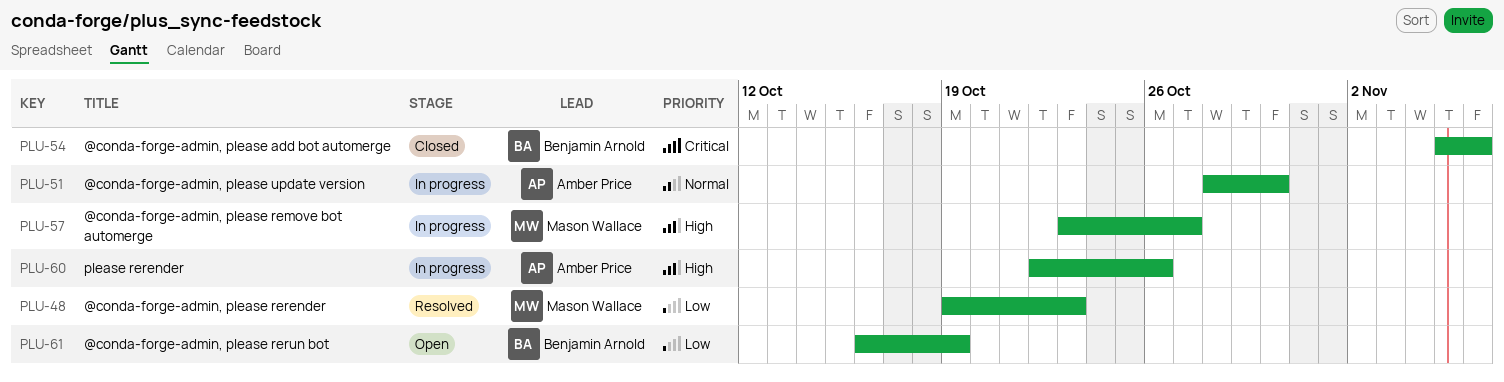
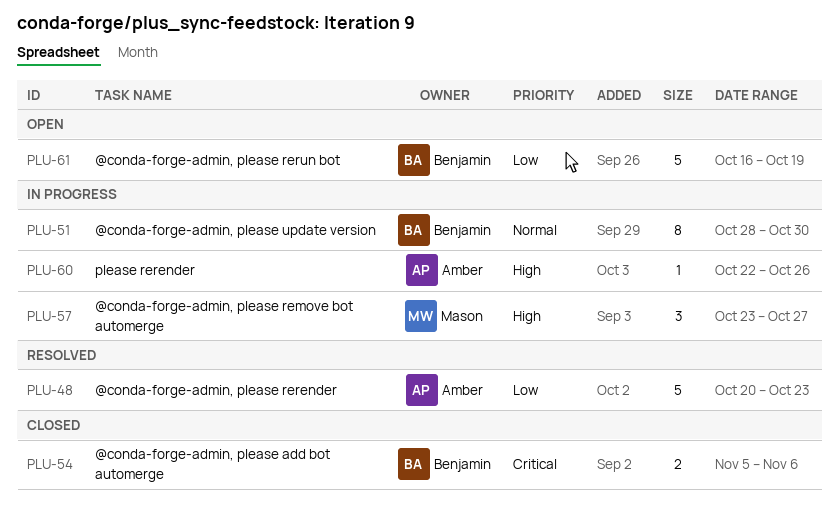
PLU-48, owner: Mason Wallace -> Amber Price
PLU-48, start: Oct 19 -> Oct 20
PLU-51, owner: Amber Price -> Benjamin Arnold

